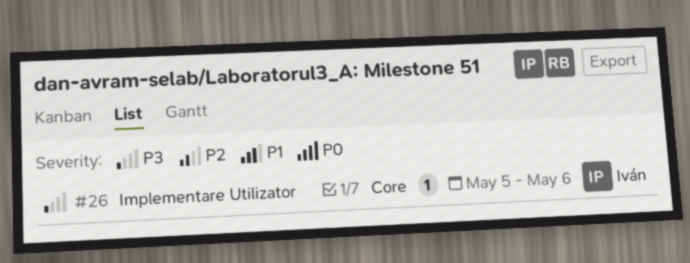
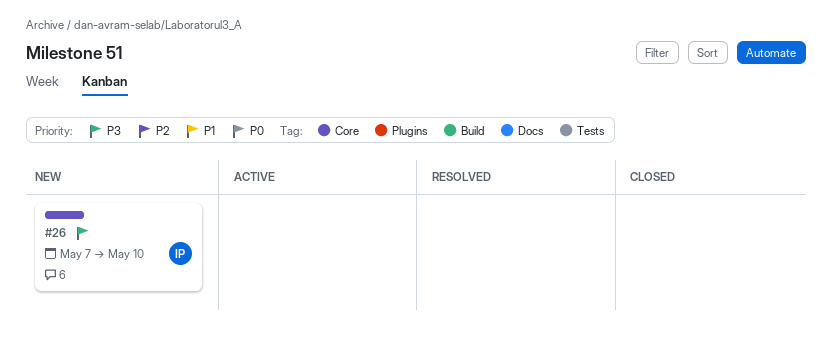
#26, start: May 5 -> May 7
#26, due: May 6 -> May 10

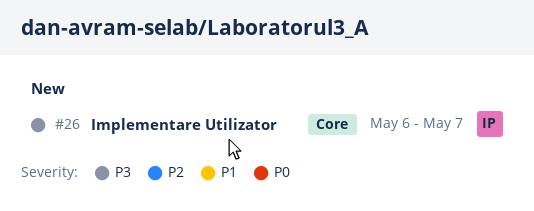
#26, start: May 7 -> May 6
#26, due: May 10 -> May 7

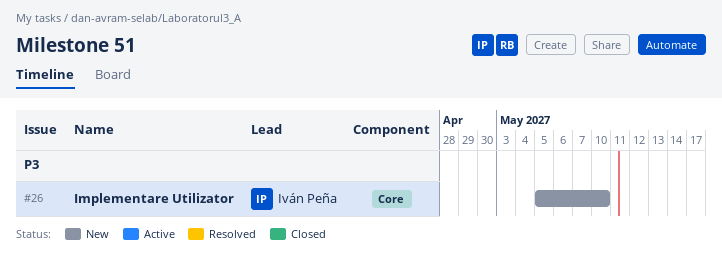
#26, start: May 6 -> May 5
#26, due: May 7 -> May 10

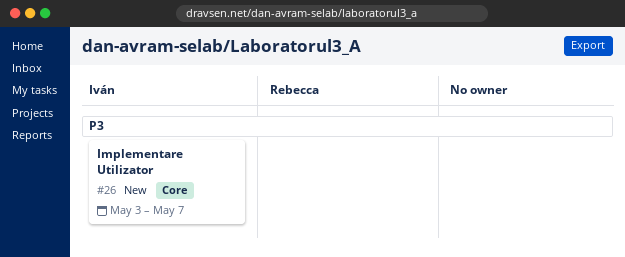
#26, start: May 5 -> May 3
#26, due: May 10 -> May 7

